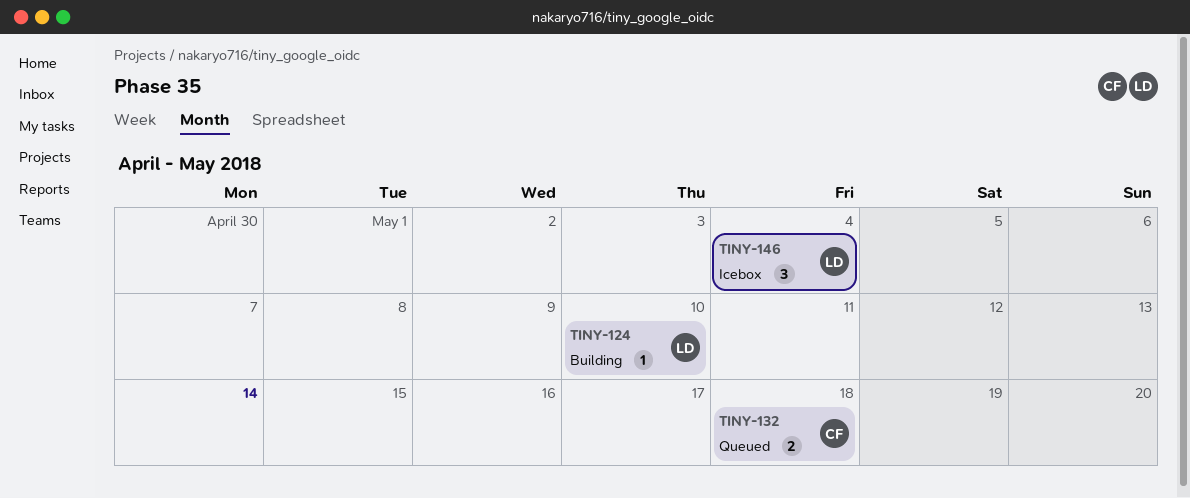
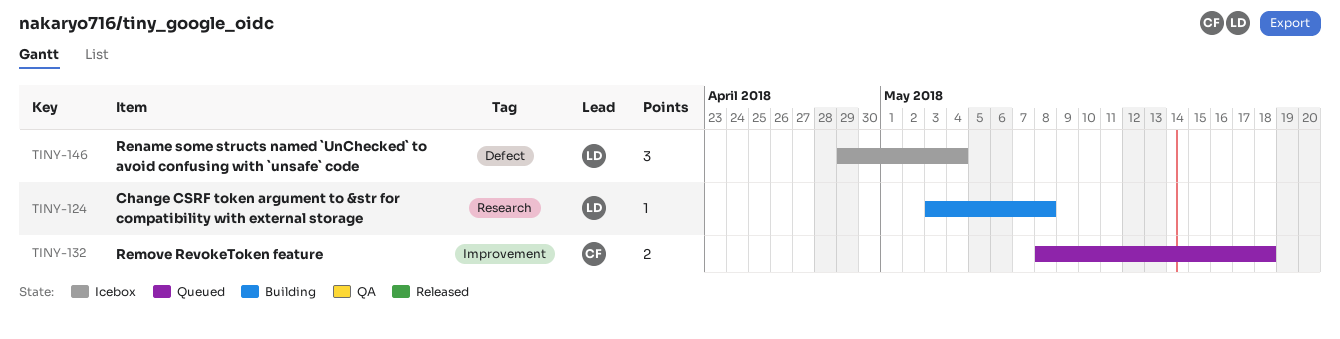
TINY-124, due: May 10 -> May 8

